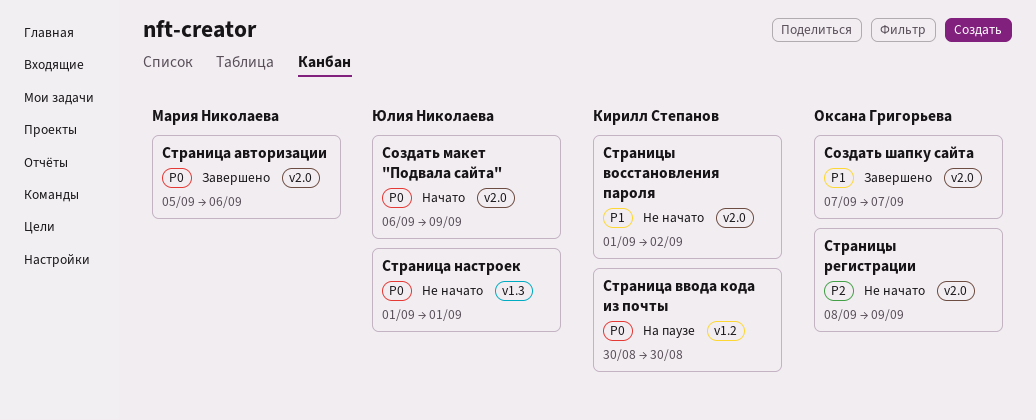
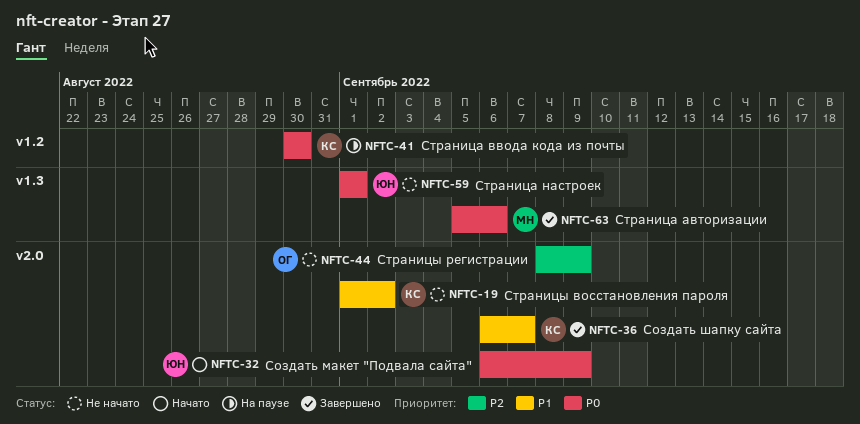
Создать шапку сайта, owner: Оксана Григорьева -> Кирилл Степанов
Создать шапку сайта, start: Sep 7 -> Sep 6
Страница авторизации, label: v2.0 -> v1.3

